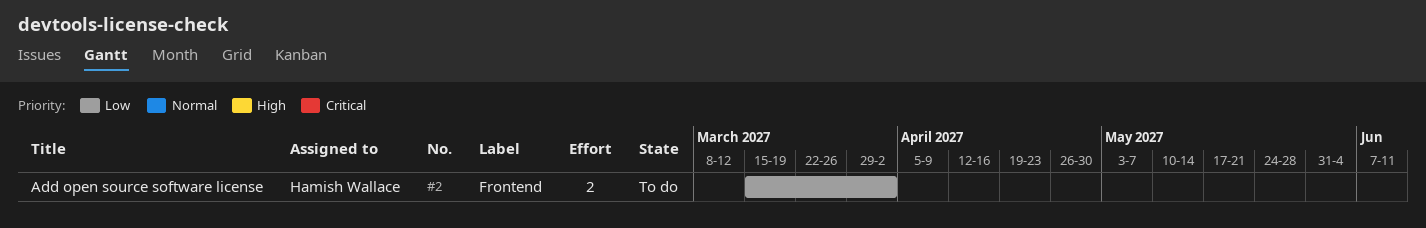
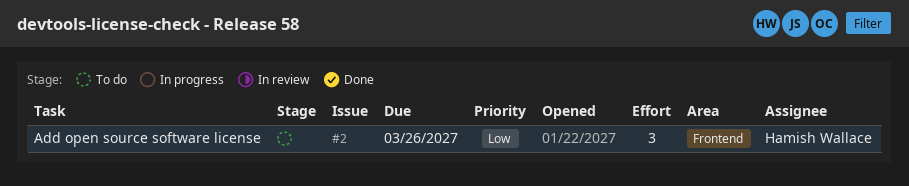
#2, estimate: 2 -> 3
#2, due: Apr 2 -> Mar 26

